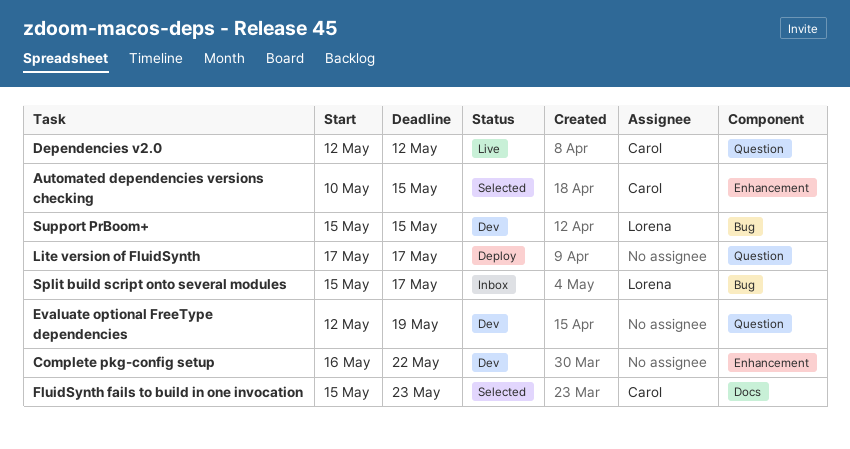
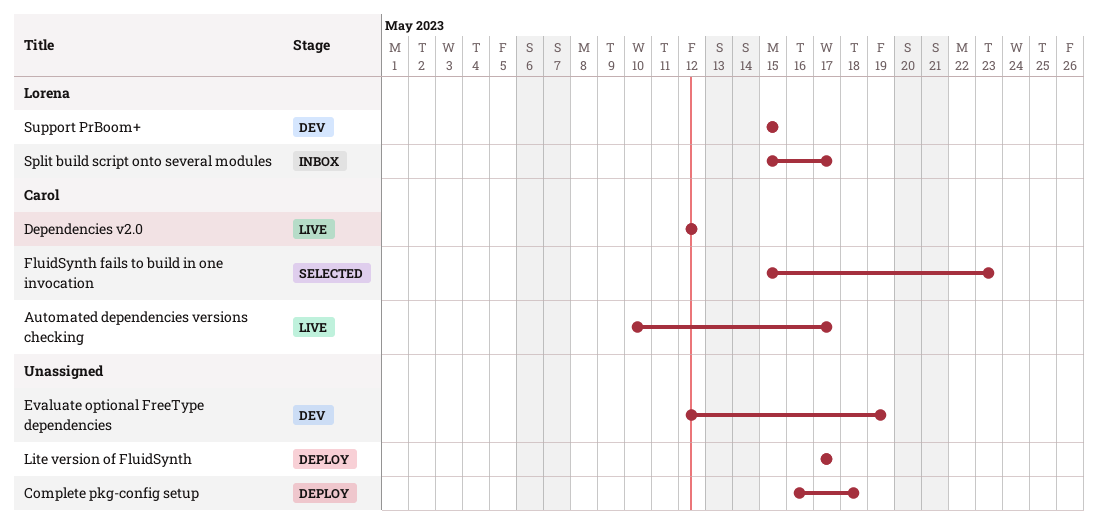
Automated dependencies versions checking, status: Selected -> Live
Automated dependencies versions checking, due: May 15 -> May 17
Complete pkg-config setup, status: Dev -> Deploy
Complete pkg-config setup, due: May 22 -> May 18

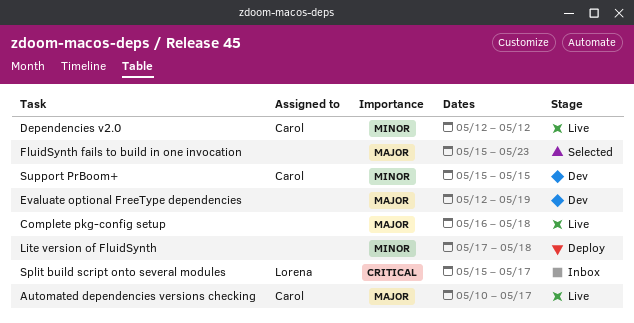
Complete pkg-config setup, status: Deploy -> Live
FluidSynth fails to build in one invocation, owner: Carol -> none
Lite version of FluidSynth, due: May 17 -> May 18
Support PrBoom+, owner: Lorena -> Carol

